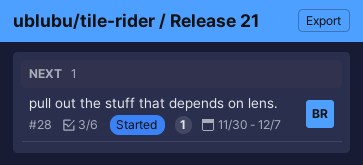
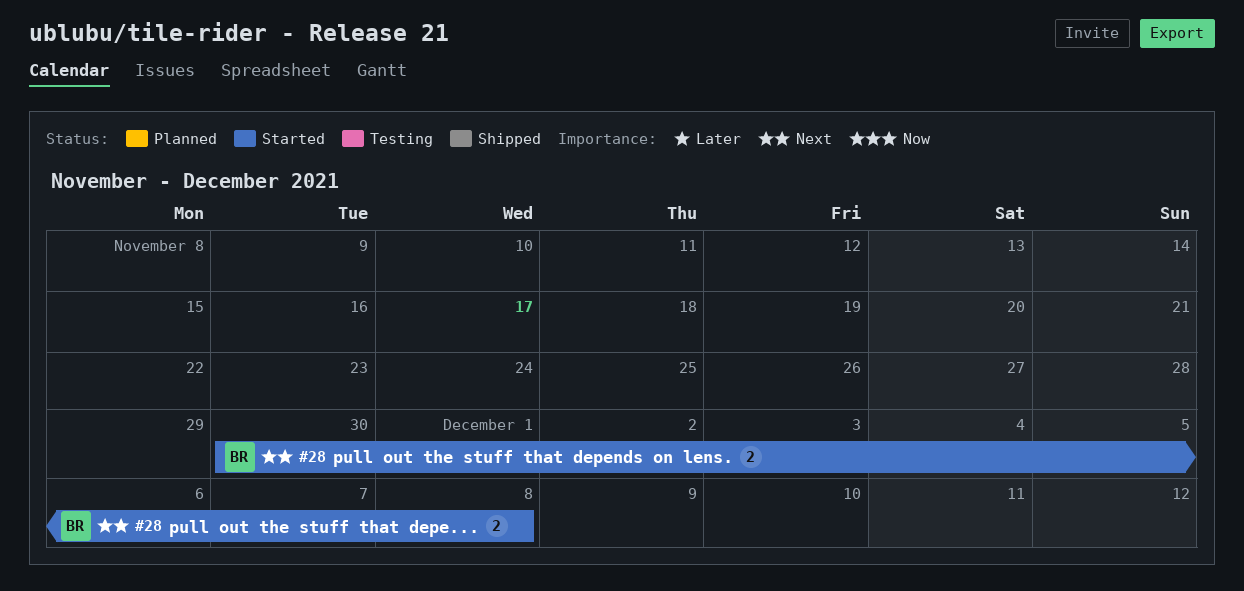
#28, estimate: 1 -> 2
#28, due: Dec 7 -> Dec 8

